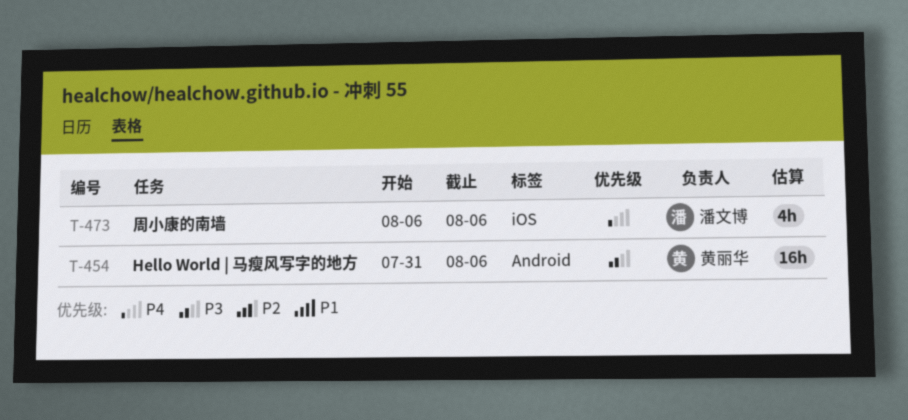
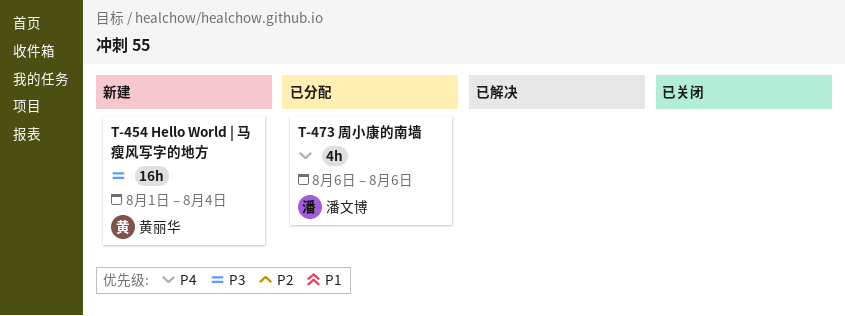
T-454, start: Jul 31 -> Aug 1
T-454, due: Aug 6 -> Aug 4

